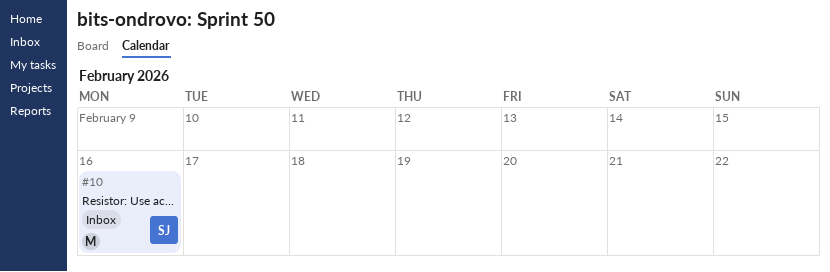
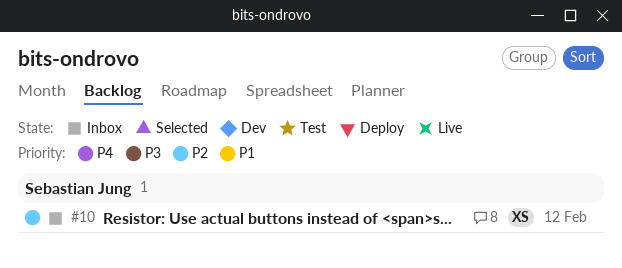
#10, estimate: M -> XS
#10, due: Feb 16 -> Feb 12

